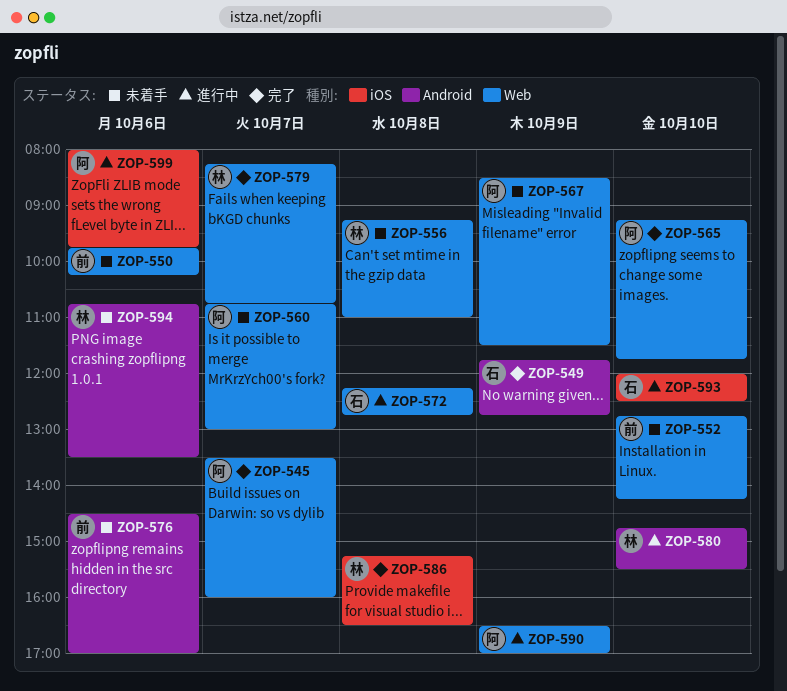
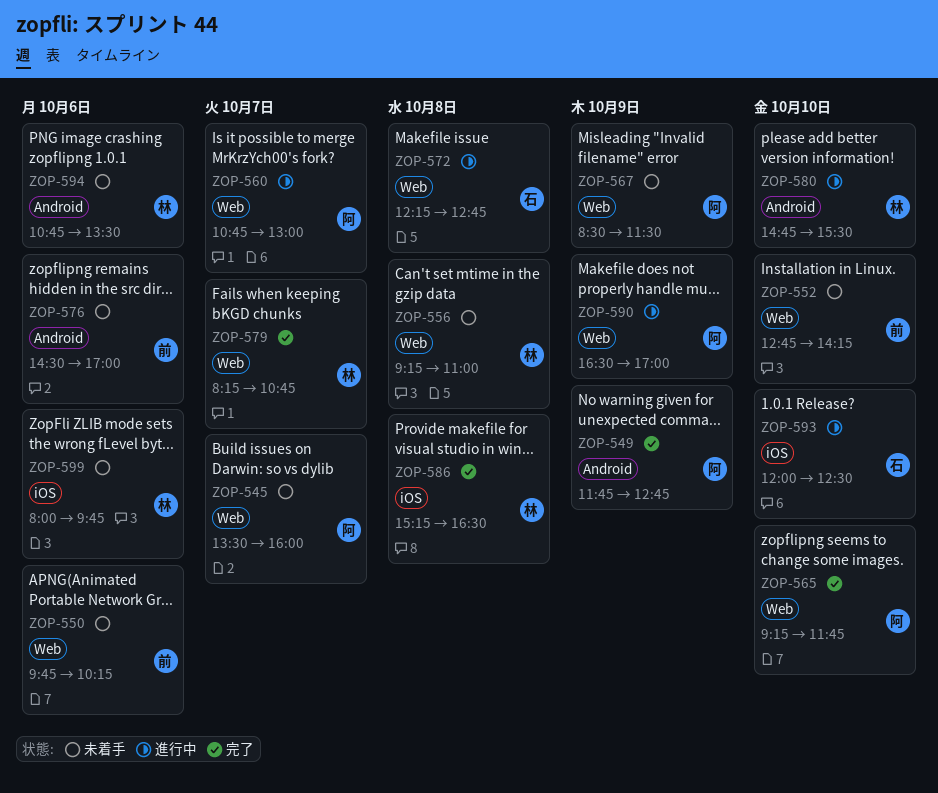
ZOP-545, status: 完了 -> 未着手
ZOP-549, owner: 石 -> 阿
ZOP-560, status: 未着手 -> 進行中
ZOP-599, status: 進行中 -> 未着手
ZOP-599, owner: 阿 -> 林

